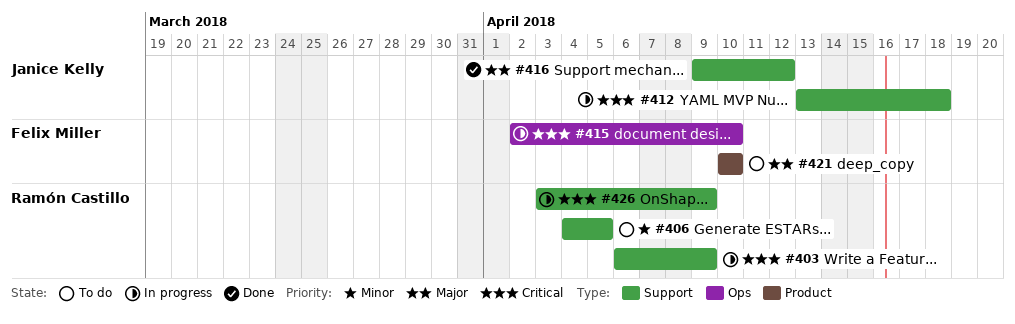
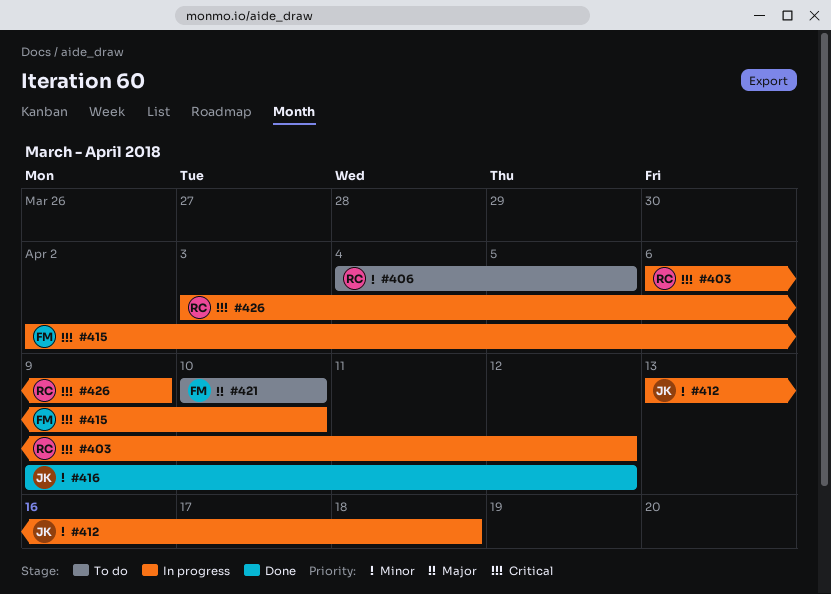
#403, due: Apr 9 -> Apr 12
#412, priority: Critical -> Minor
#416, priority: Major -> Minor

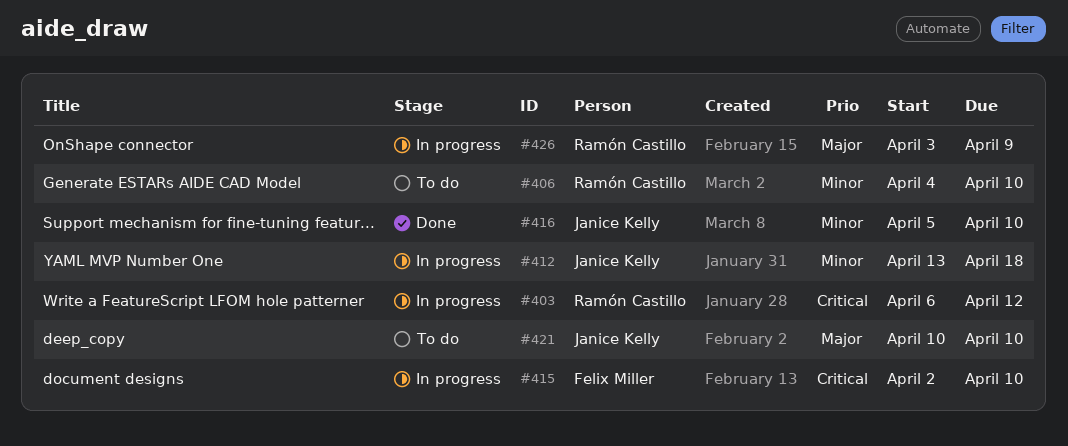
#406, due: Apr 5 -> Apr 10
#416, start: Apr 9 -> Apr 5
#416, due: Apr 12 -> Apr 10
#421, owner: Felix Miller -> Janice Kelly
#426, priority: Critical -> Major

